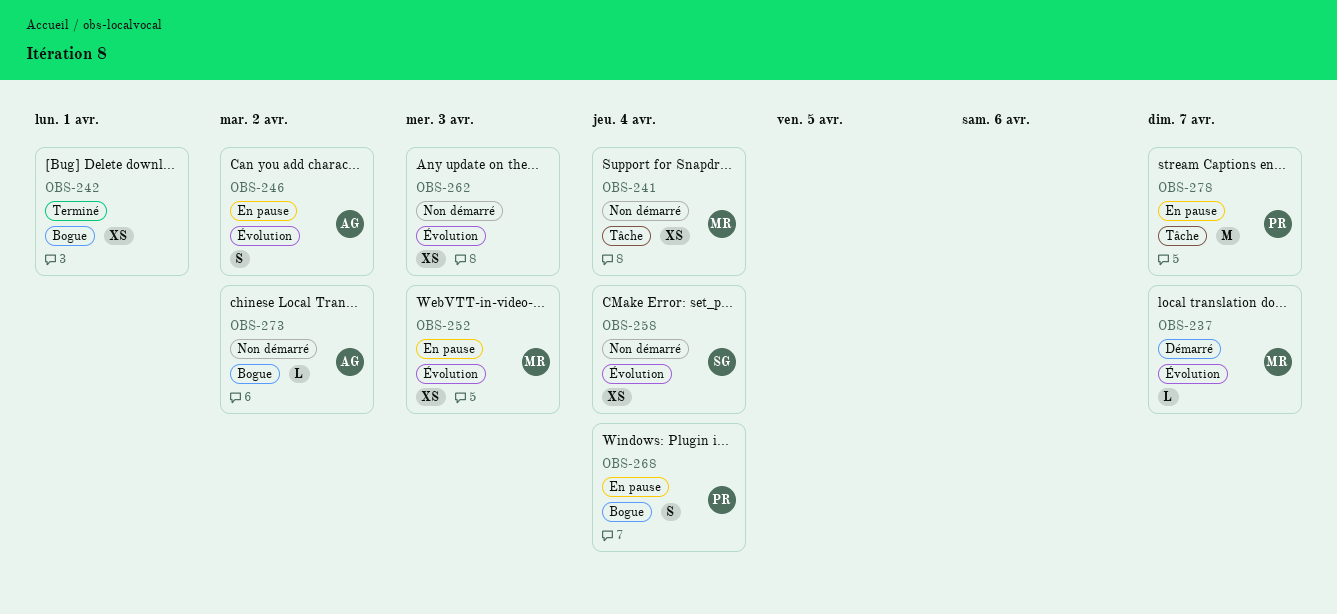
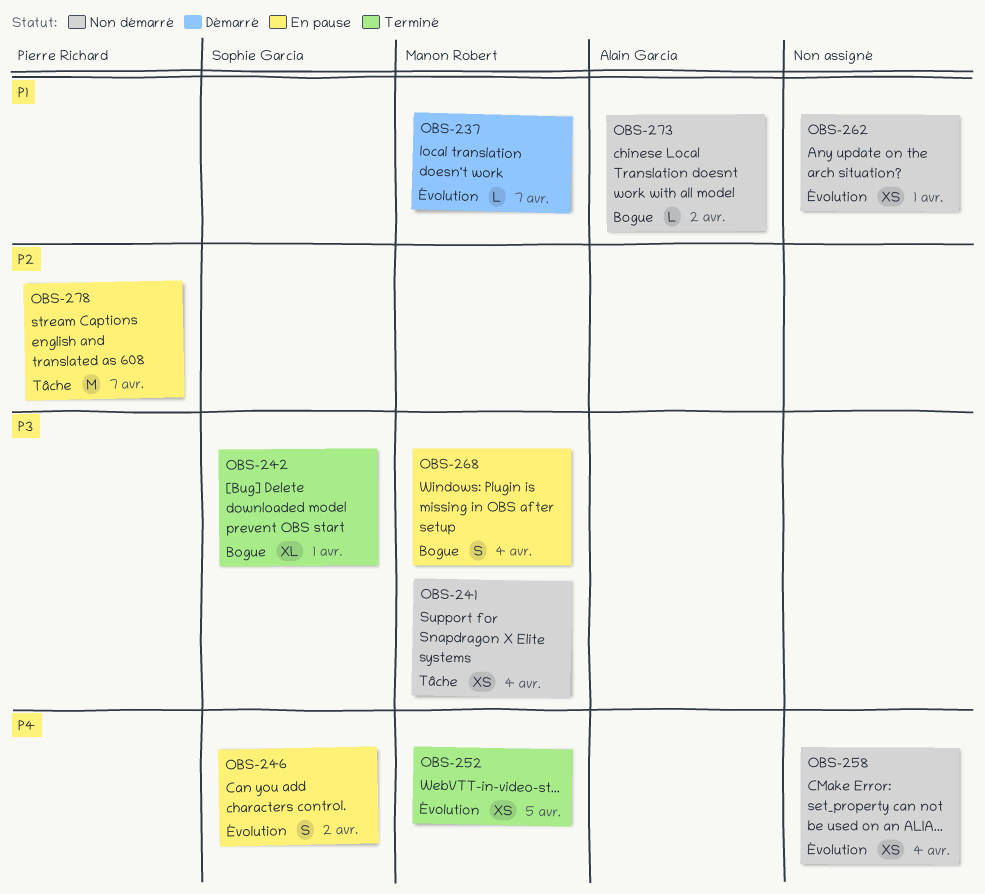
OBS-242, owner: none -> Sophie Garcia
OBS-242, estimate: XS -> XL
OBS-246, owner: Alain Garcia -> Sophie Garcia
OBS-252, status: En pause -> Terminé
OBS-252, due: Apr 3 -> Apr 5
OBS-258, owner: Sophie Garcia -> none
OBS-262, due: Apr 3 -> Apr 1
OBS-268, owner: Pierre Richard -> Manon Robert

